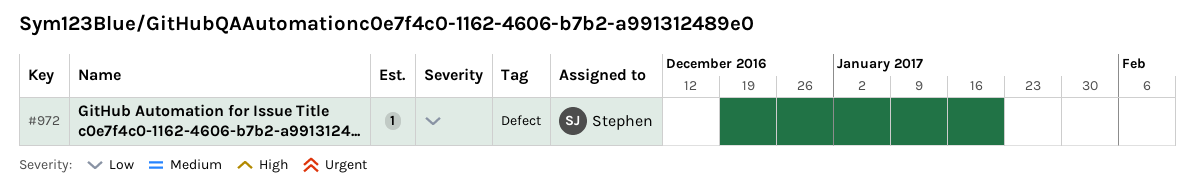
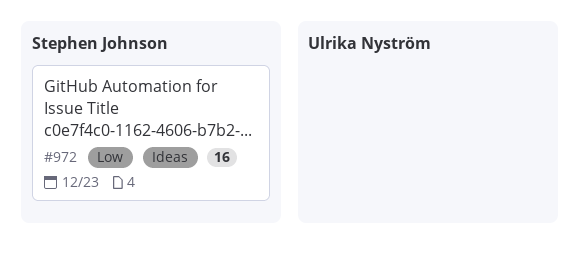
#972, estimate: 1 -> 16
#972, due: Jan 20 -> Dec 23

